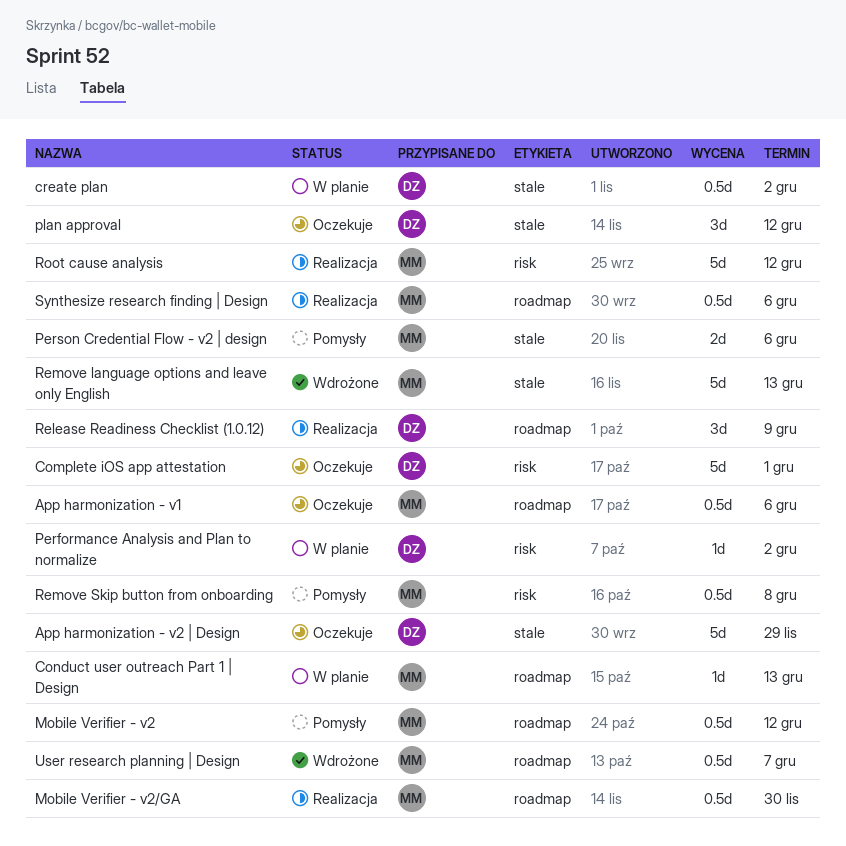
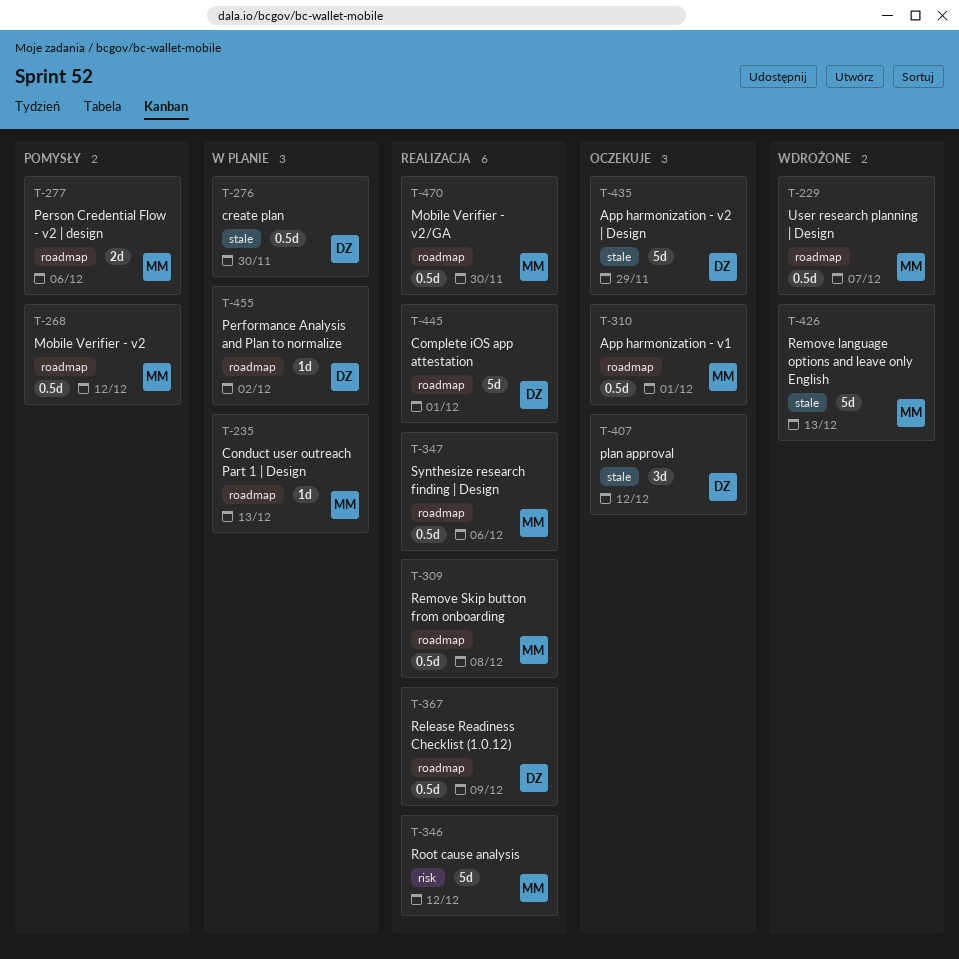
App harmonization - v1, due: Dec 6 -> Dec 1
Complete iOS app attestation, status: Oczekuje -> Realizacja
Complete iOS app attestation, label: risk -> roadmap
create plan, due: Dec 2 -> Nov 30
Performance Analysis and Plan to normalize, label: risk -> roadmap
Person Credential Flow - v2 | design, label: stale -> roadmap
Release Readiness Checklist (1.0.12), estimate: 3d -> 0.5d
Remove Skip button from onboarding, status: Pomysły -> Realizacja
Remove Skip button from onboarding, label: risk -> roadmap

